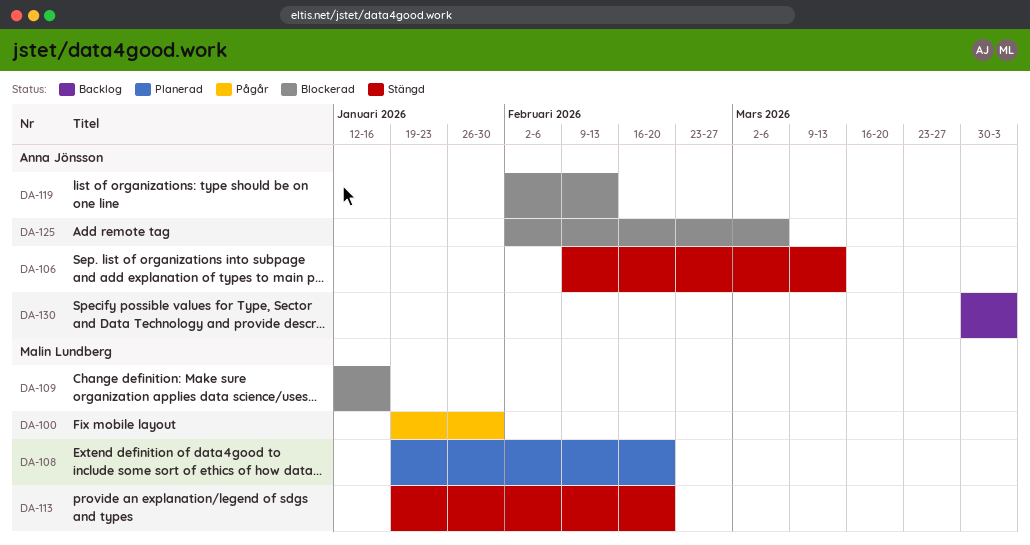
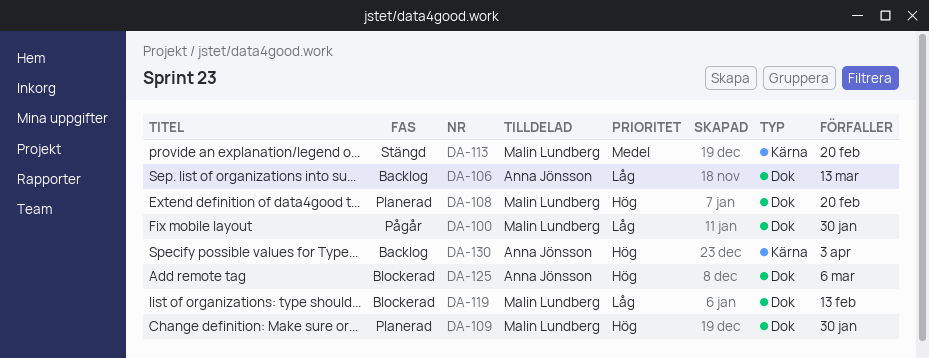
DA-106, status: Stängd -> Backlog
DA-109, status: Blockerad -> Planerad
DA-109, due: Jan 16 -> Jan 30
DA-119, owner: Anna Jönsson -> Malin Lundberg

